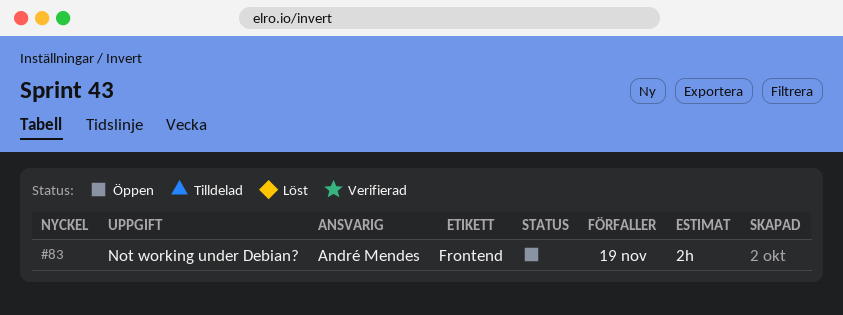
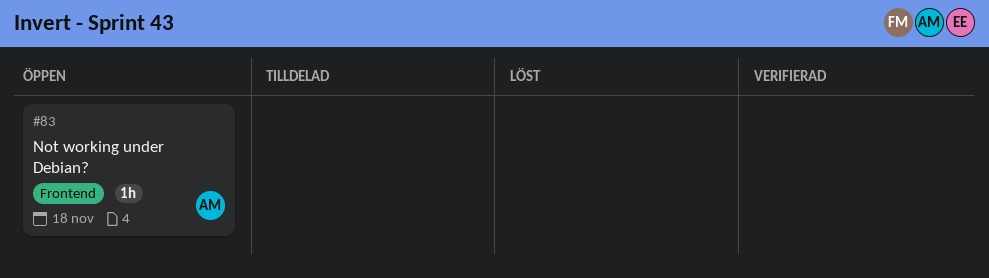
#83, estimate: 2h -> 1h
#83, due: Nov 19 -> Nov 18

